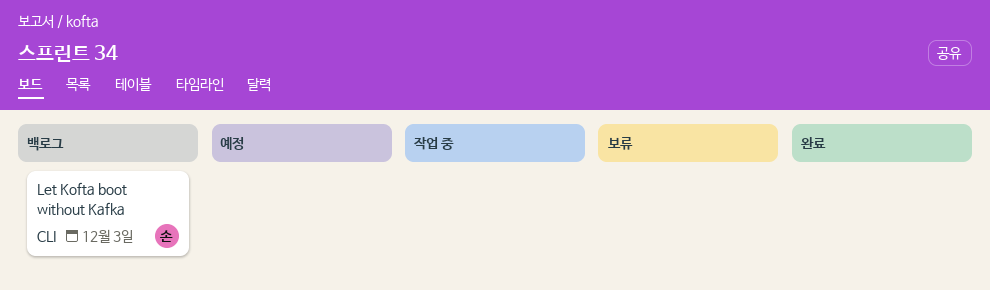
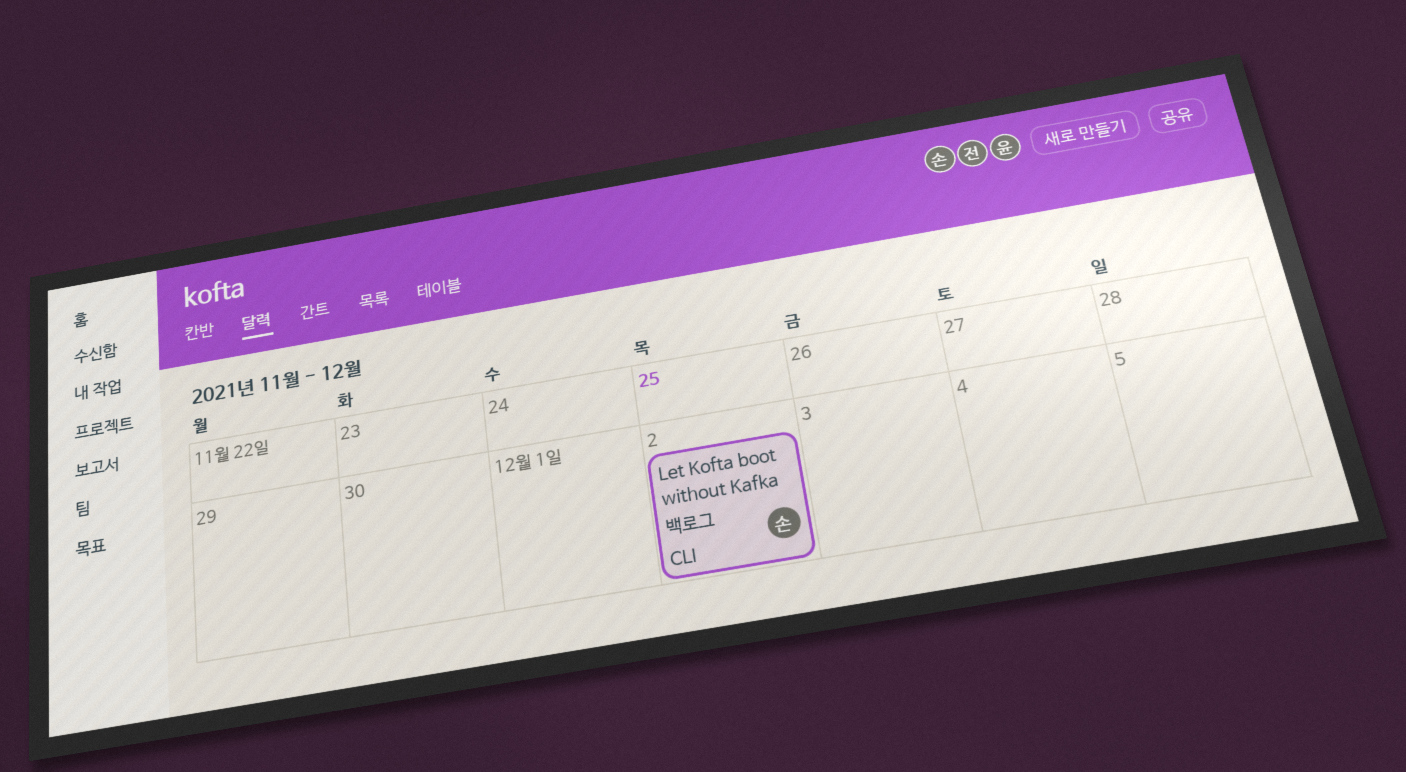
Let Kofta boot without Kafka, due: Dec 3 -> Dec 2

